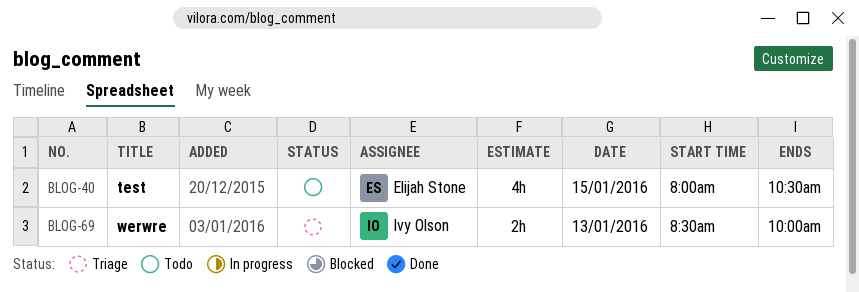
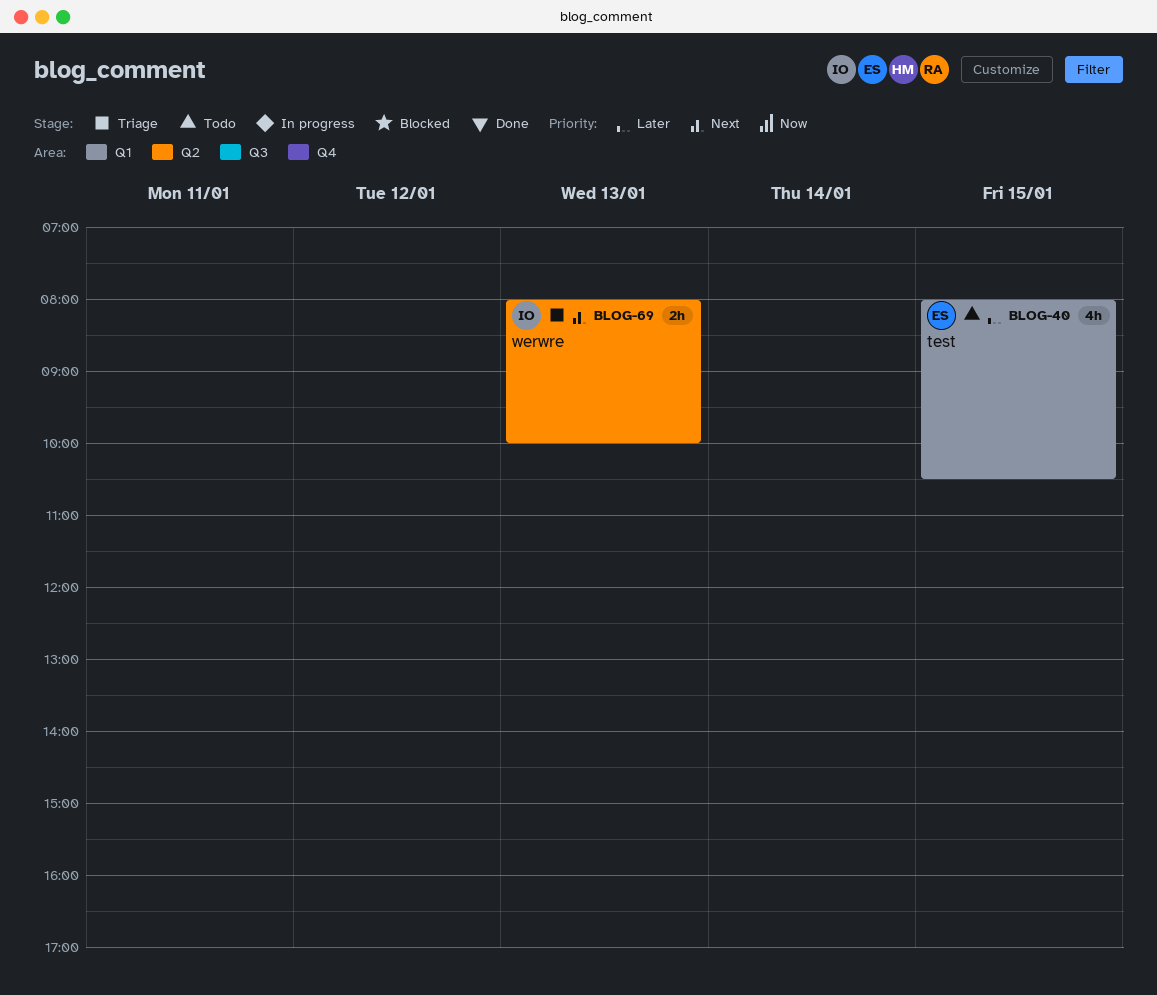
BLOG-69, begins: 08:30 -> 08:00

